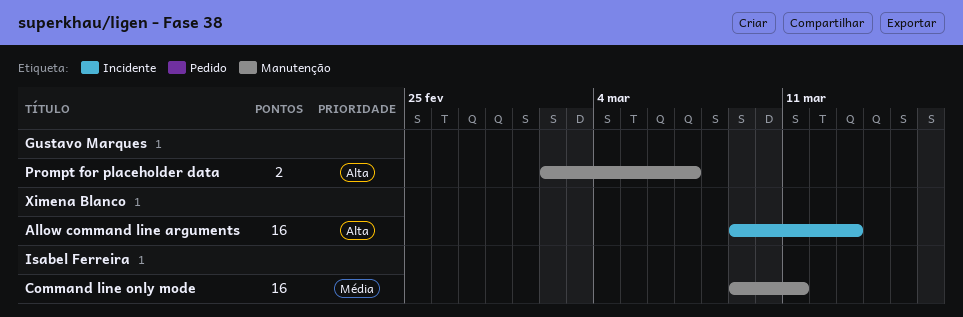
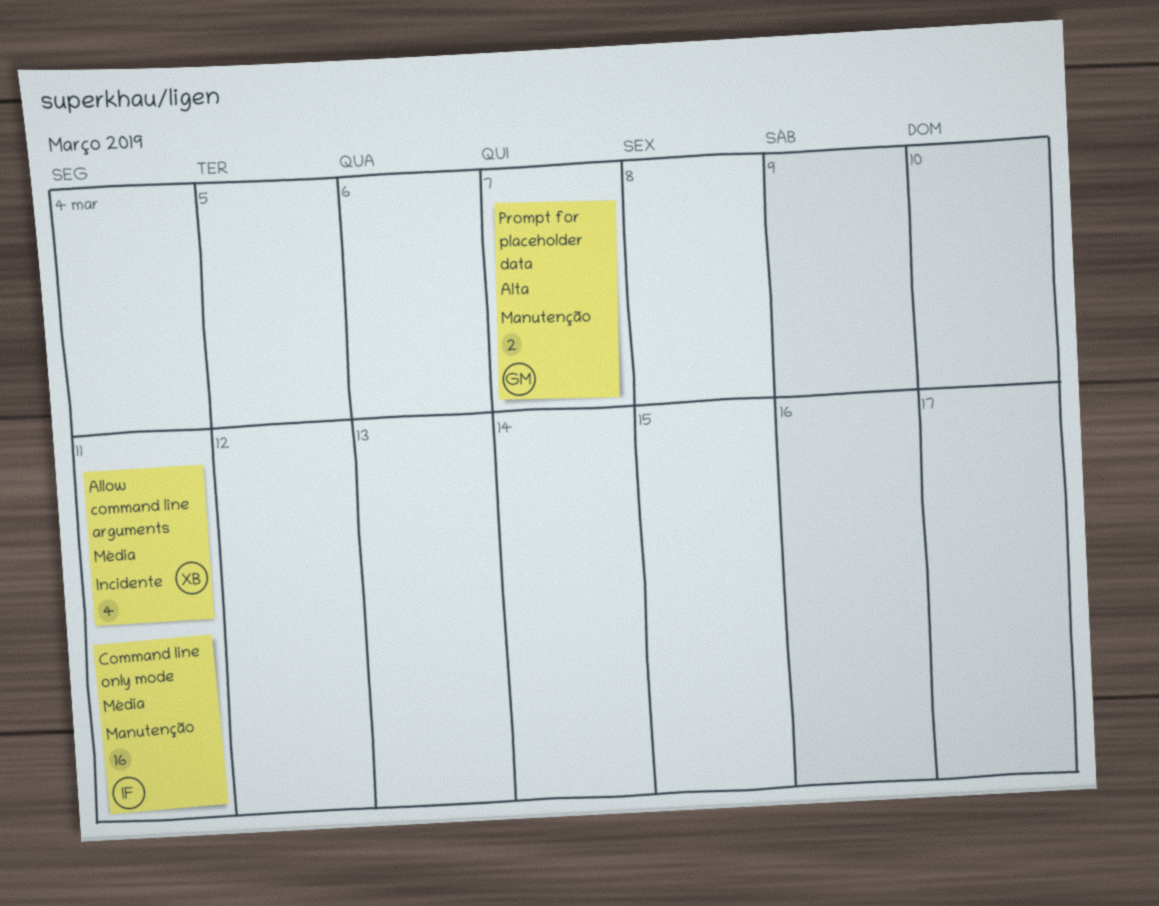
Allow command line arguments, priority: Alta -> Média
Allow command line arguments, estimate: 16 -> 4
Allow command line arguments, due: Mar 13 -> Mar 11

